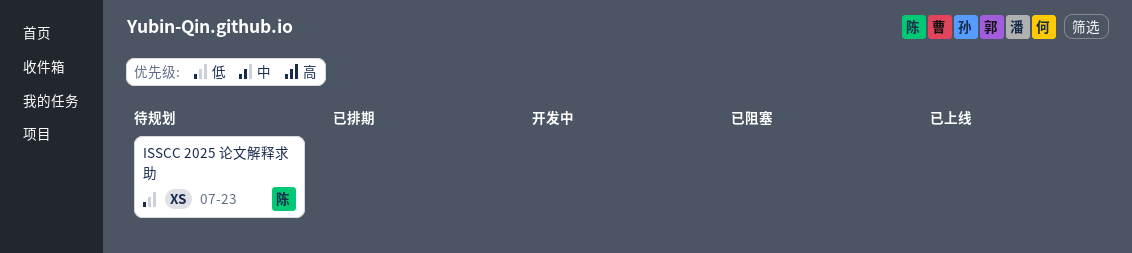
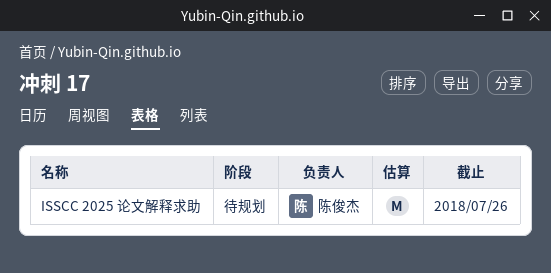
ISSCC 2025 论文解释求助, estimate: XS -> M
ISSCC 2025 论文解释求助, due: Jul 23 -> Jul 26

